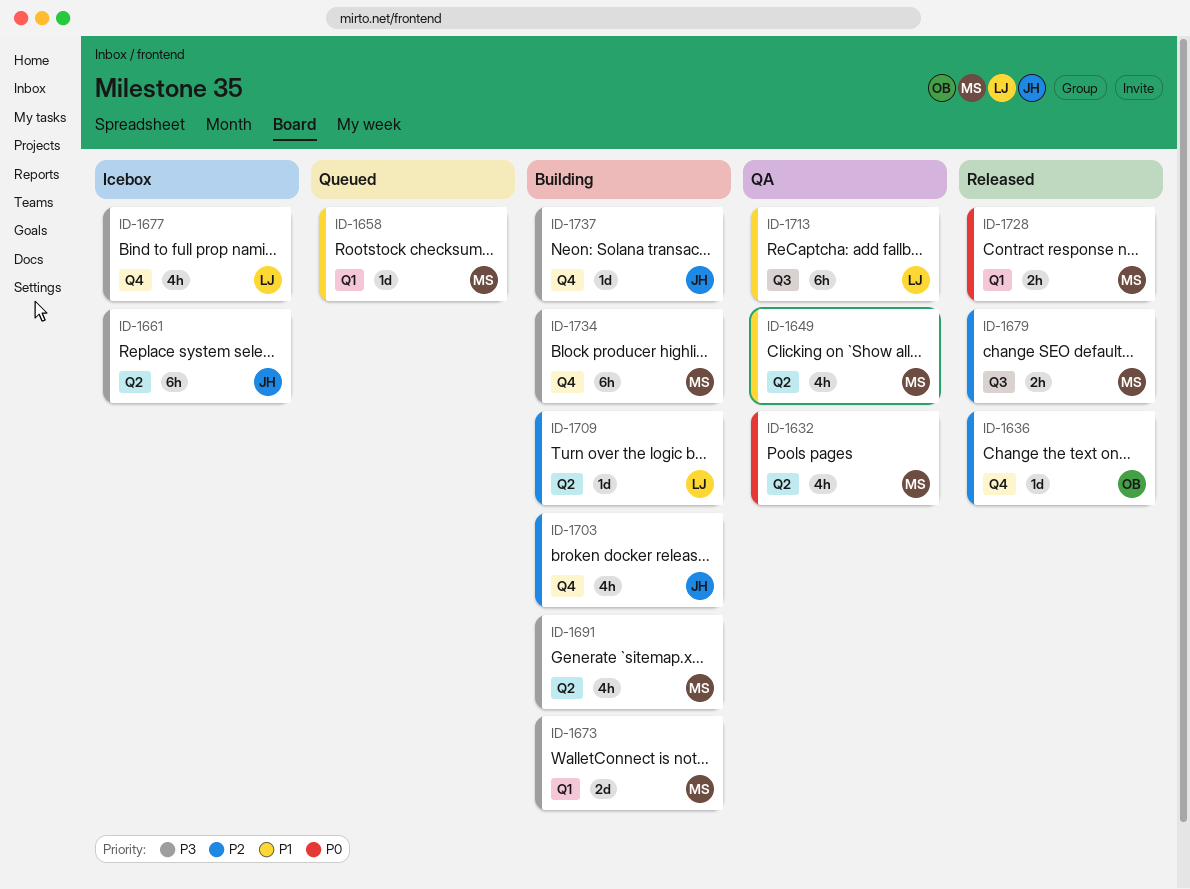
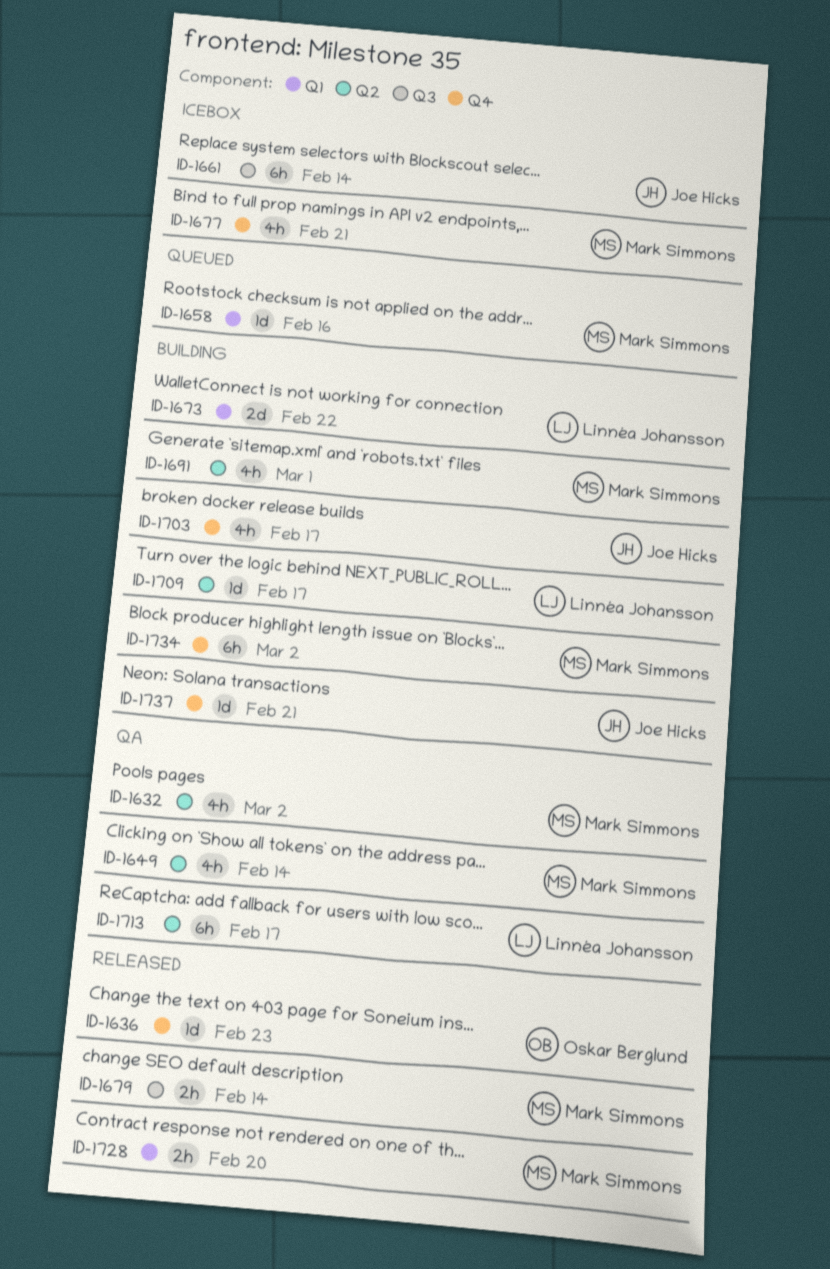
ID-1661, label: Q2 -> Q3
ID-1673, owner: Mark Simmons -> Linnéa Johansson
ID-1677, owner: Linnéa Johansson -> Mark Simmons
ID-1713, label: Q3 -> Q2

